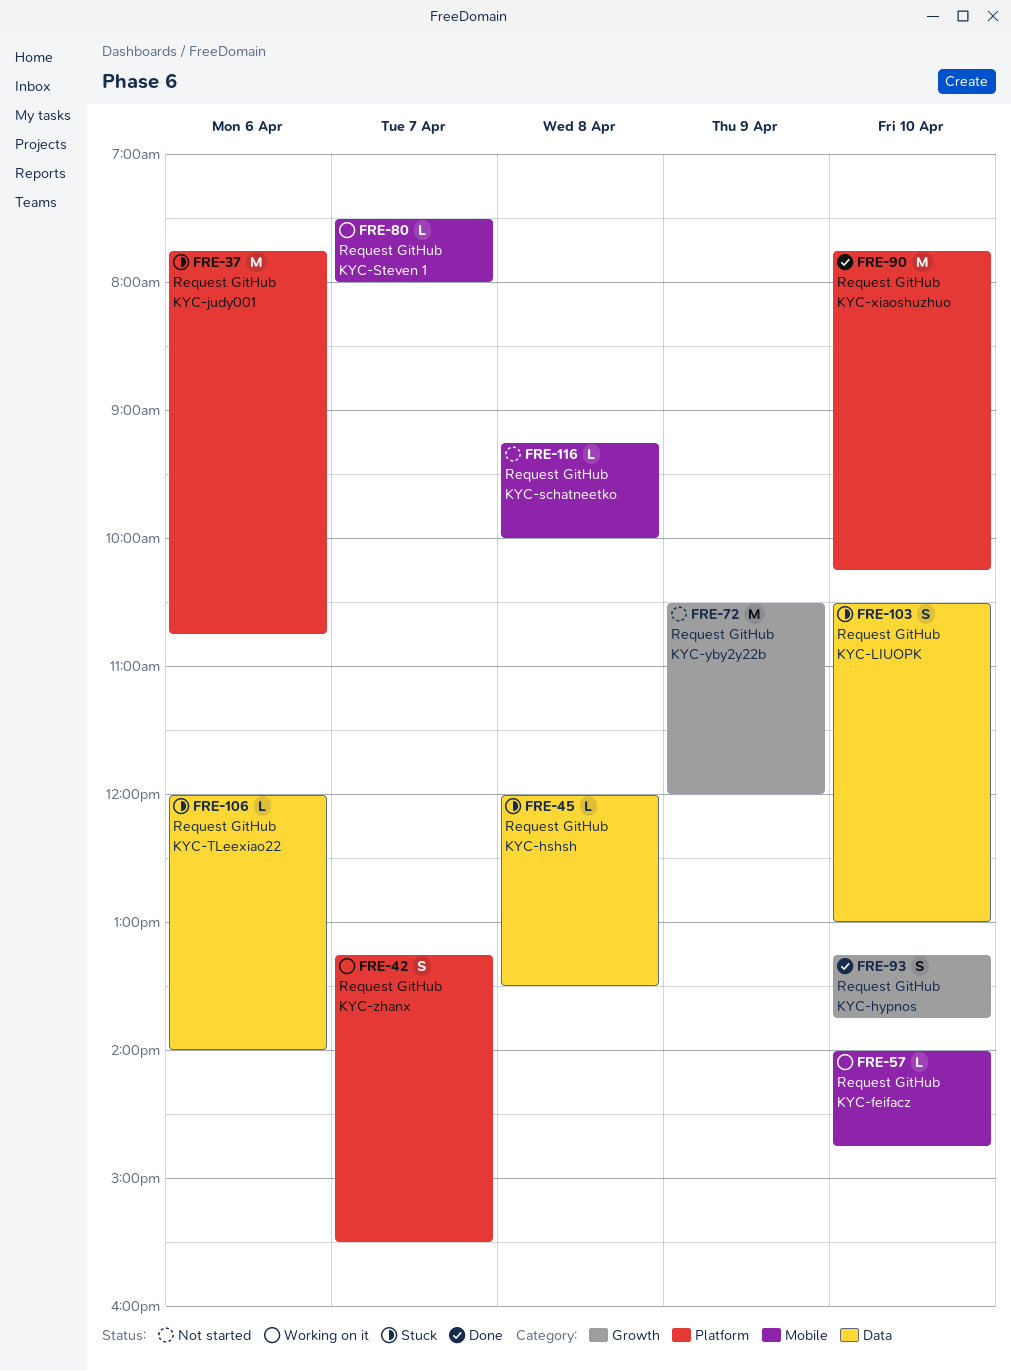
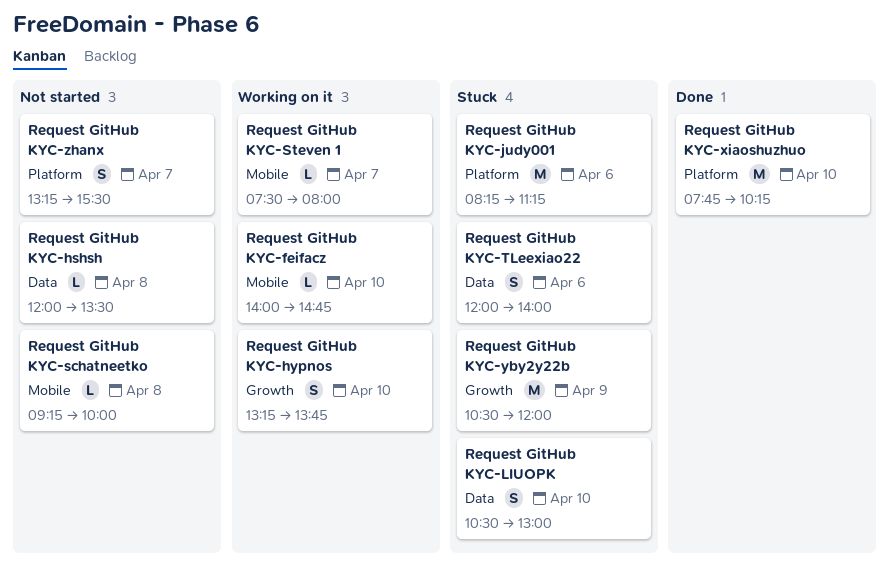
Request GitHub KYC-hshsh, status: Stuck -> Not started
Request GitHub KYC-hypnos, status: Done -> Working on it
Request GitHub KYC-judy001, begins: 07:45 -> 08:15
Request GitHub KYC-judy001, ends: 10:45 -> 11:15
Request GitHub KYC-TLeexiao22, estimate: L -> S
Request GitHub KYC-yby2y22b, status: Not started -> Stuck
Request GitHub KYC-zhanx, status: Working on it -> Not started

